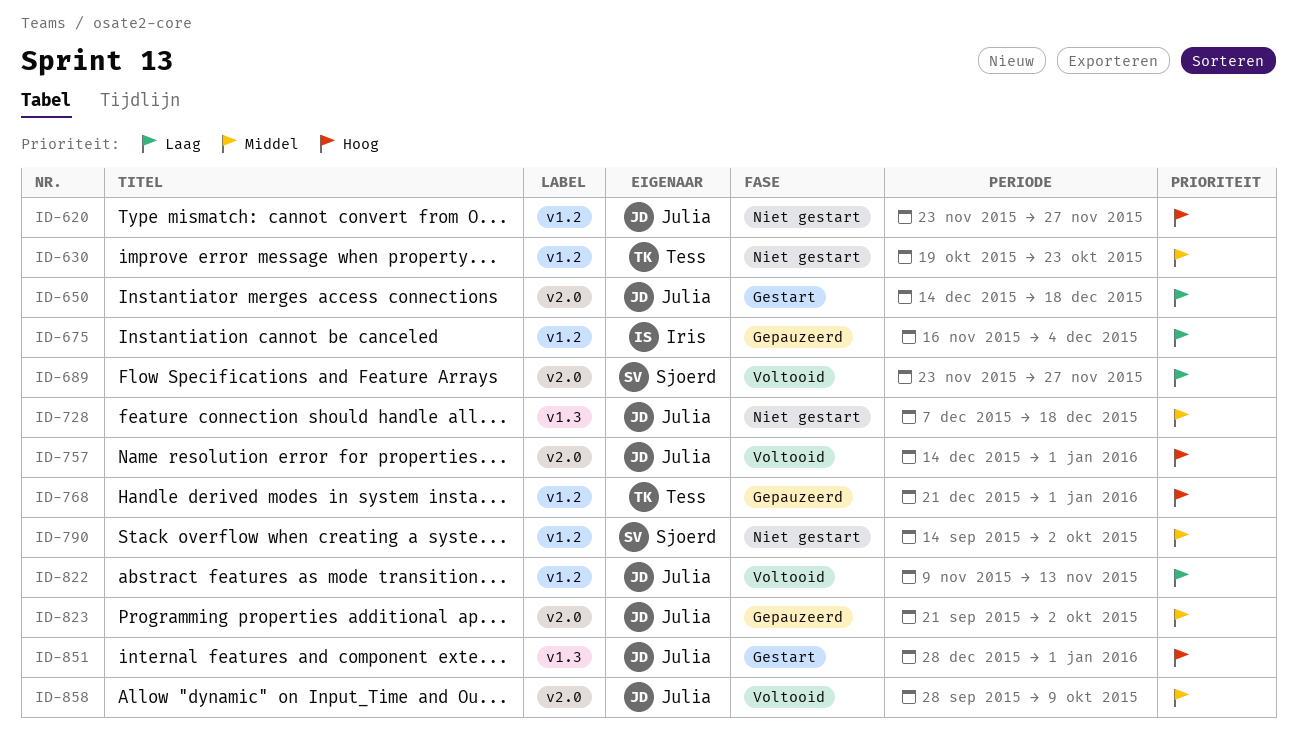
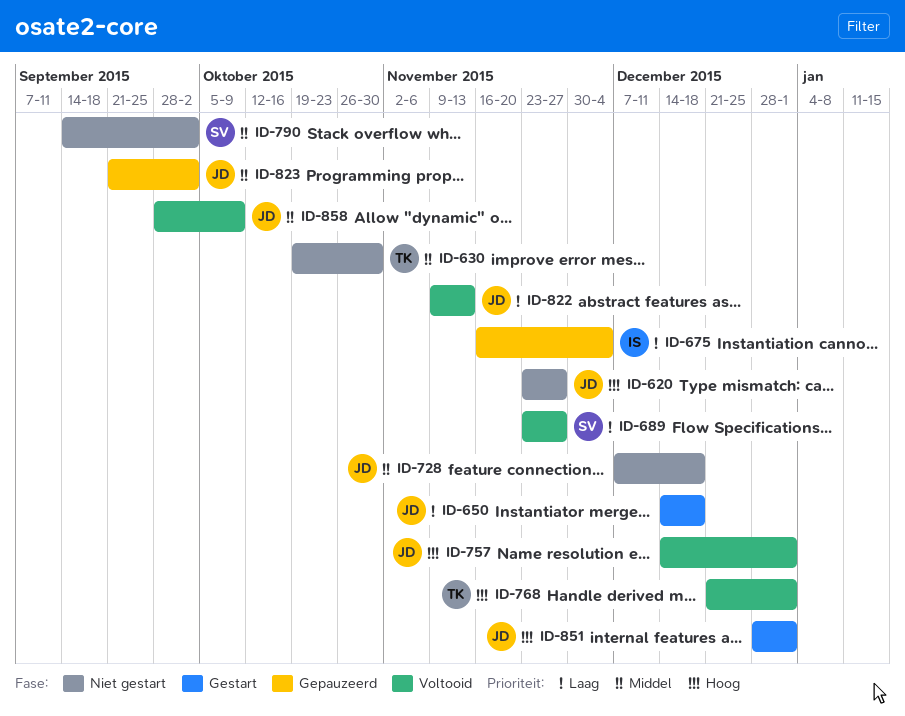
ID-630, due: Oct 23 -> Oct 30
ID-768, status: Gepauzeerd -> Voltooid

